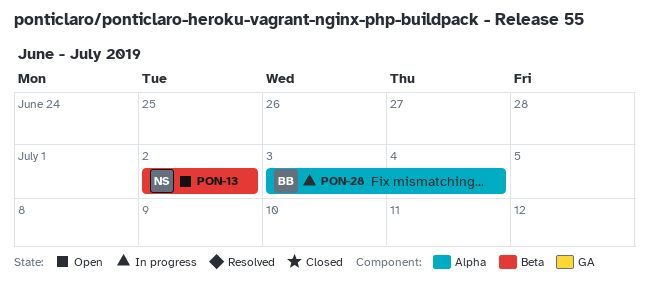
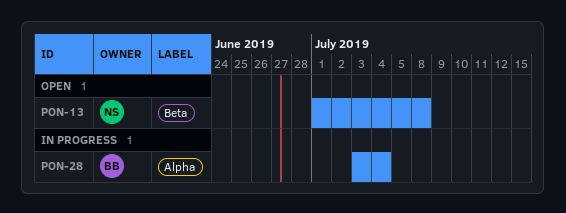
PON-13, start: Jul 2 -> Jul 1
PON-13, due: Jul 2 -> Jul 8

